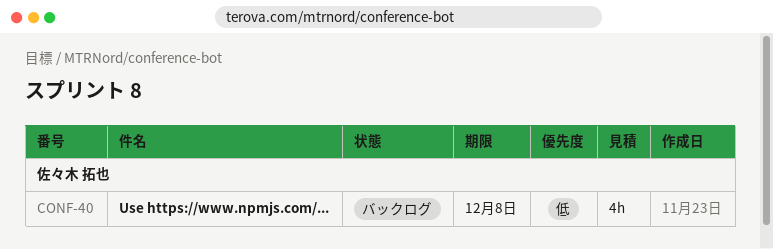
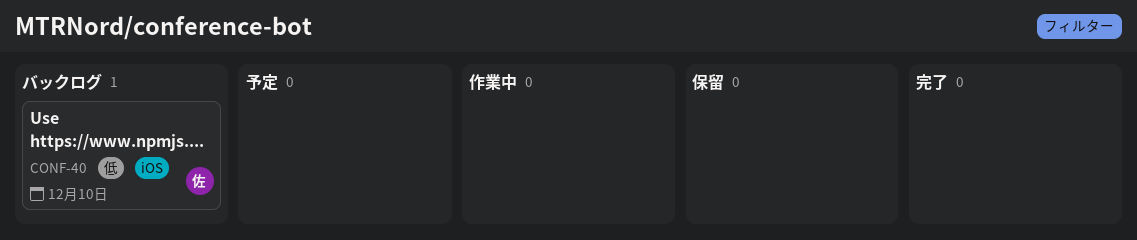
CONF-40, due: Dec 8 -> Dec 10

